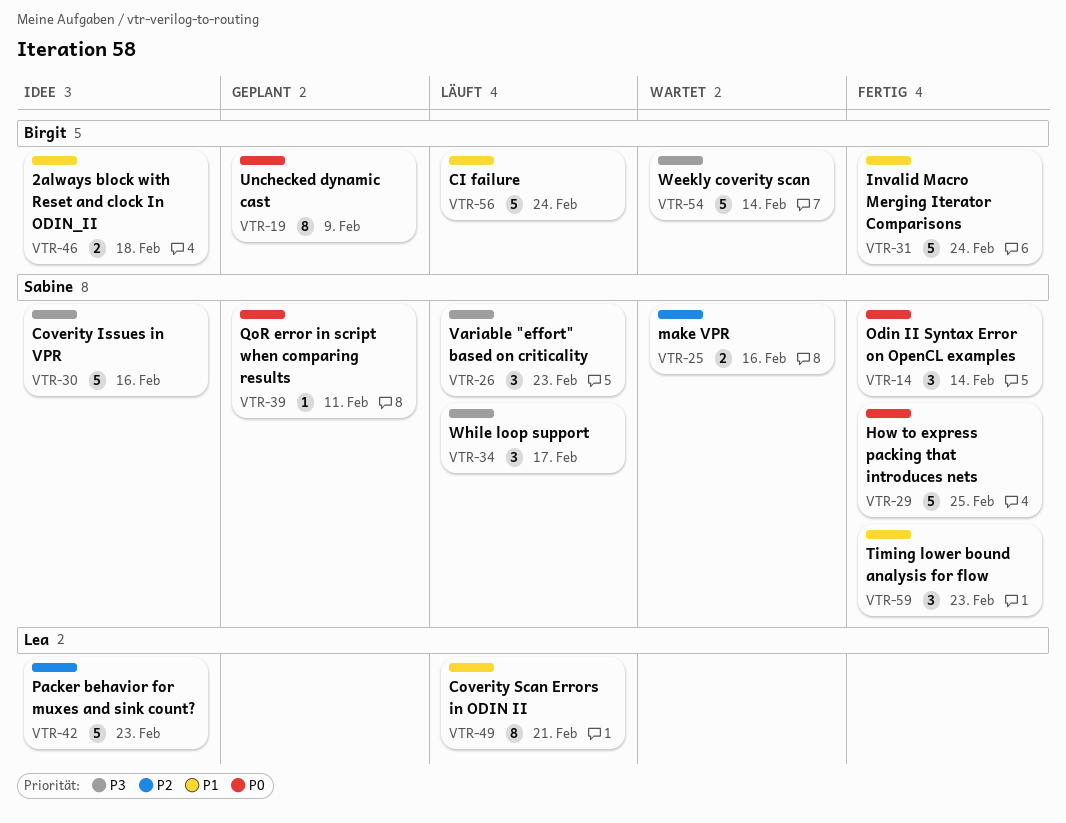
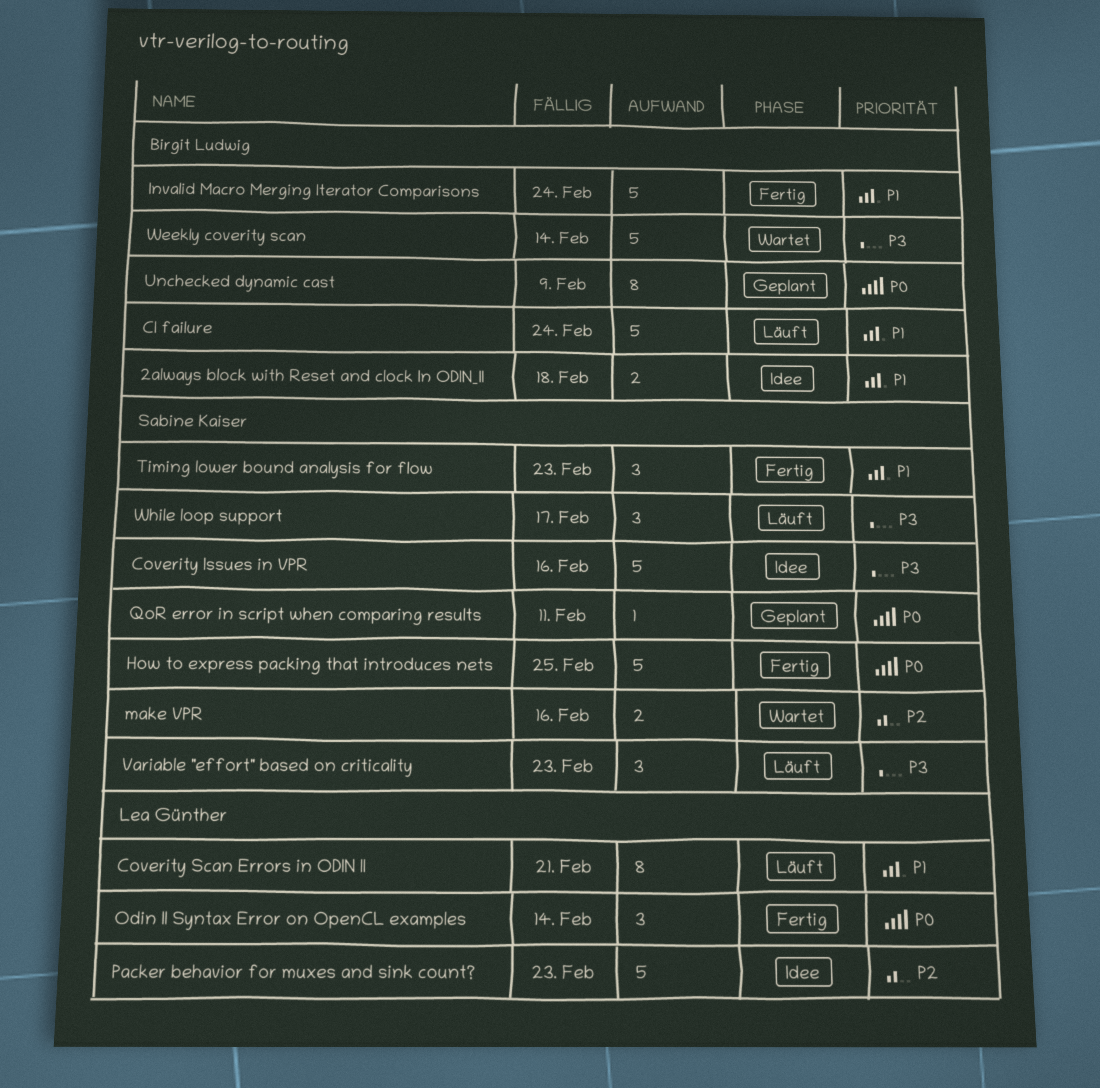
Odin II Syntax Error on OpenCL examples, owner: Sabine Kaiser -> Lea Günther

